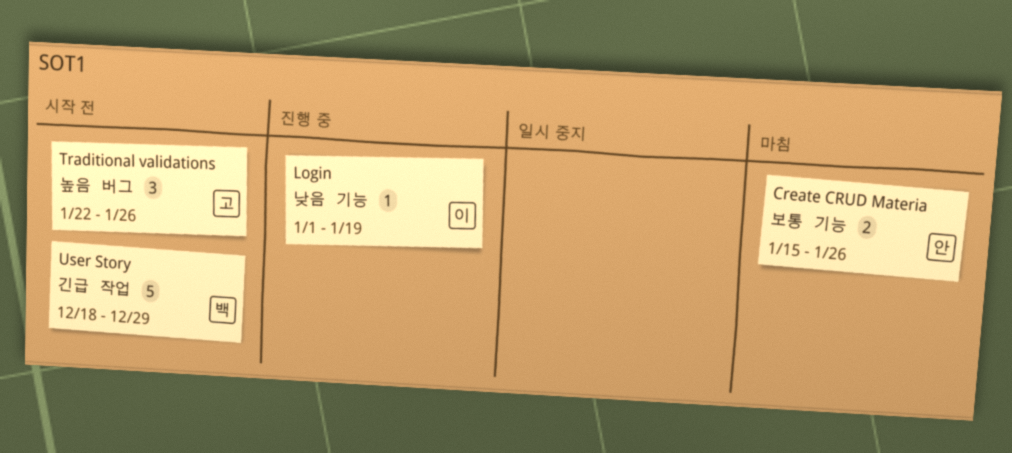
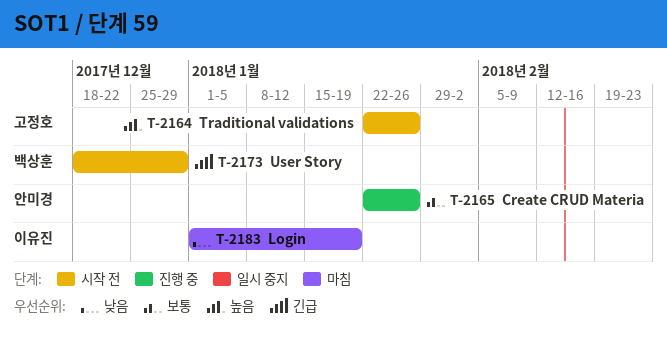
Create CRUD Materia, status: 마침 -> 진행 중
Create CRUD Materia, start: Jan 15 -> Jan 22
Login, status: 진행 중 -> 마침

